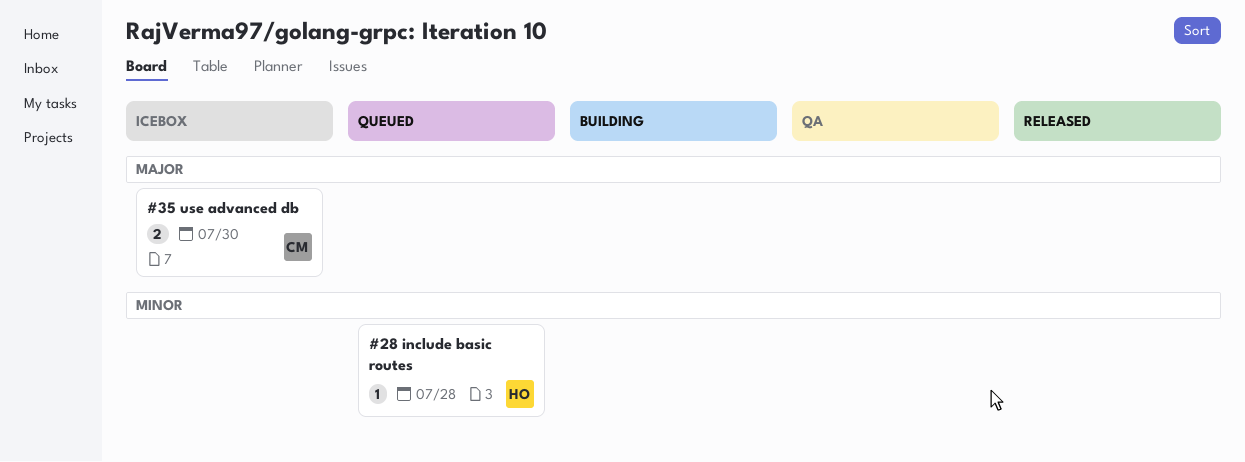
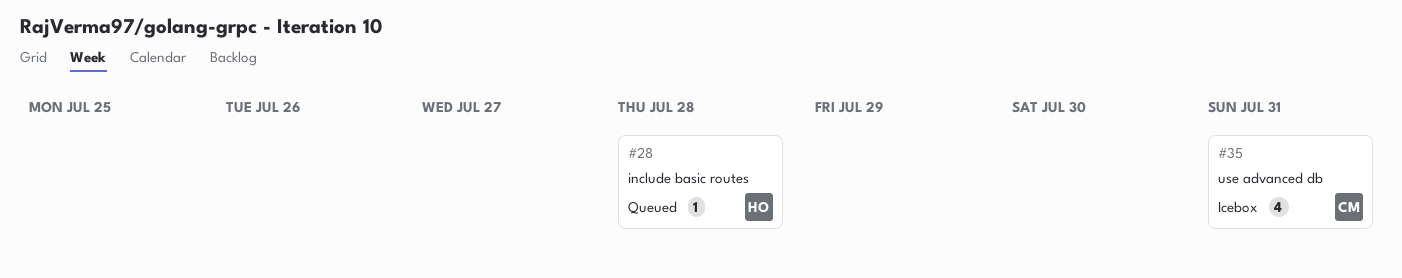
#35, estimate: 2 -> 4
#35, due: Jul 30 -> Jul 31

